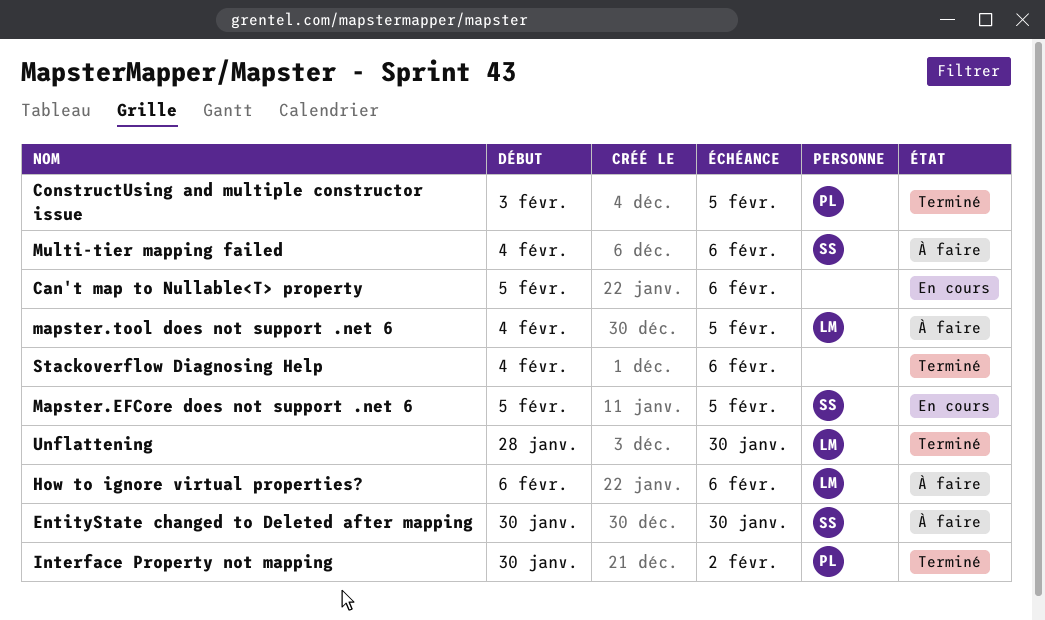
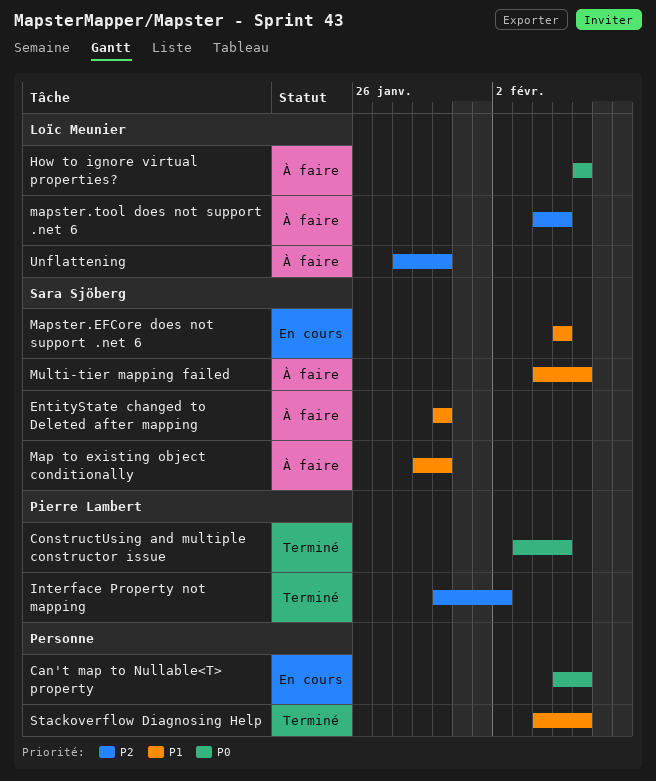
Map to existing object conditionally: none -> present
Unflattening, status: Terminé -> À faire

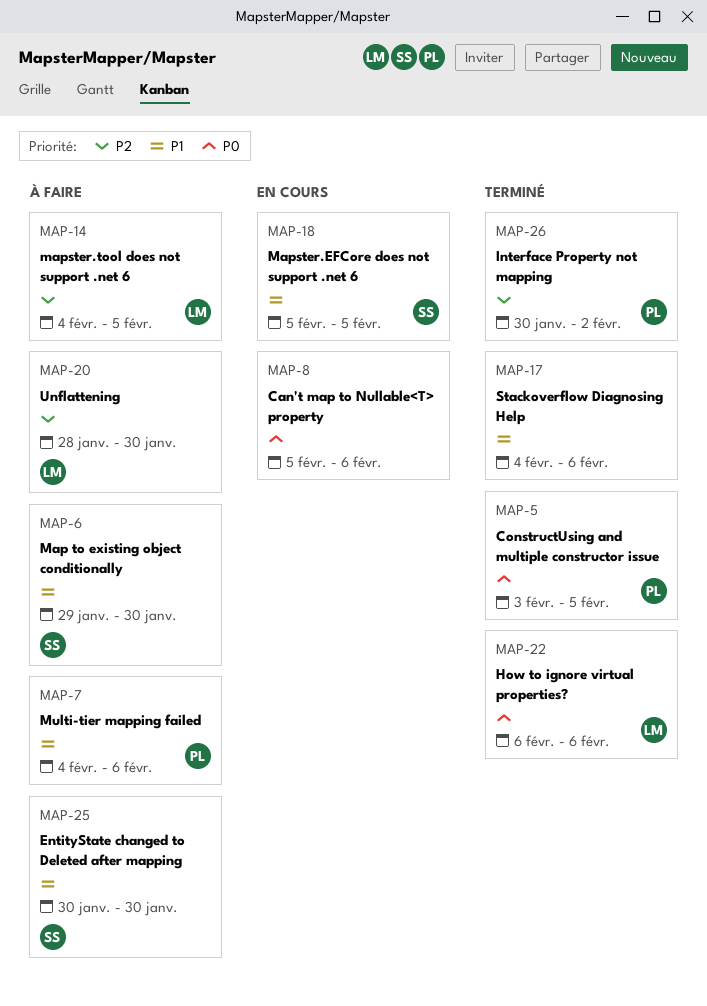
How to ignore virtual properties?, status: À faire -> Terminé
Multi-tier mapping failed, owner: Sara Sjöberg -> Pierre Lambert

